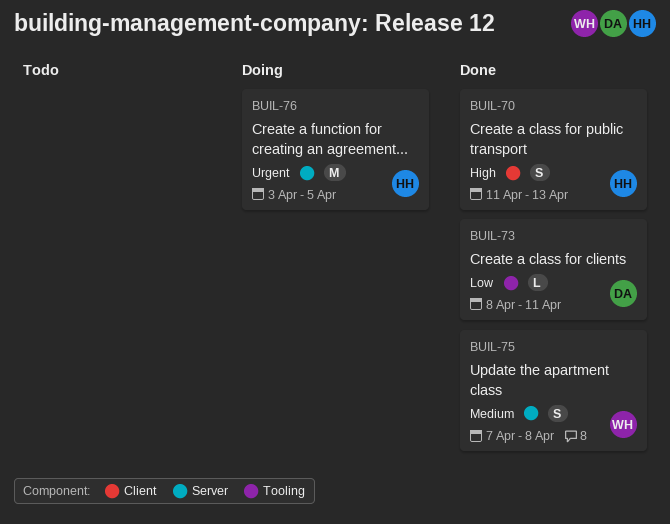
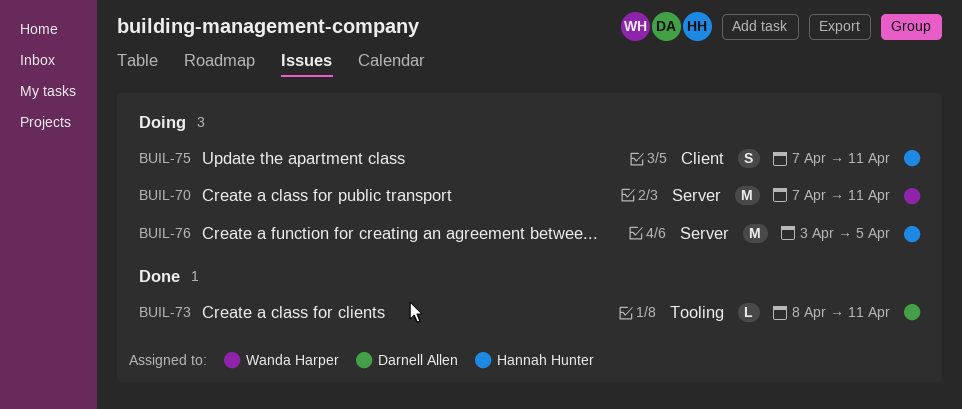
BUIL-70, status: Done -> Doing
BUIL-70, owner: Hannah Hunter -> Wanda Harper
BUIL-70, label: Client -> Server
BUIL-70, estimate: S -> M
BUIL-70, start: Apr 11 -> Apr 7
BUIL-70, due: Apr 13 -> Apr 11
BUIL-75, status: Done -> Doing
BUIL-75, owner: Wanda Harper -> Hannah Hunter
BUIL-75, label: Server -> Client
BUIL-75, due: Apr 8 -> Apr 11

